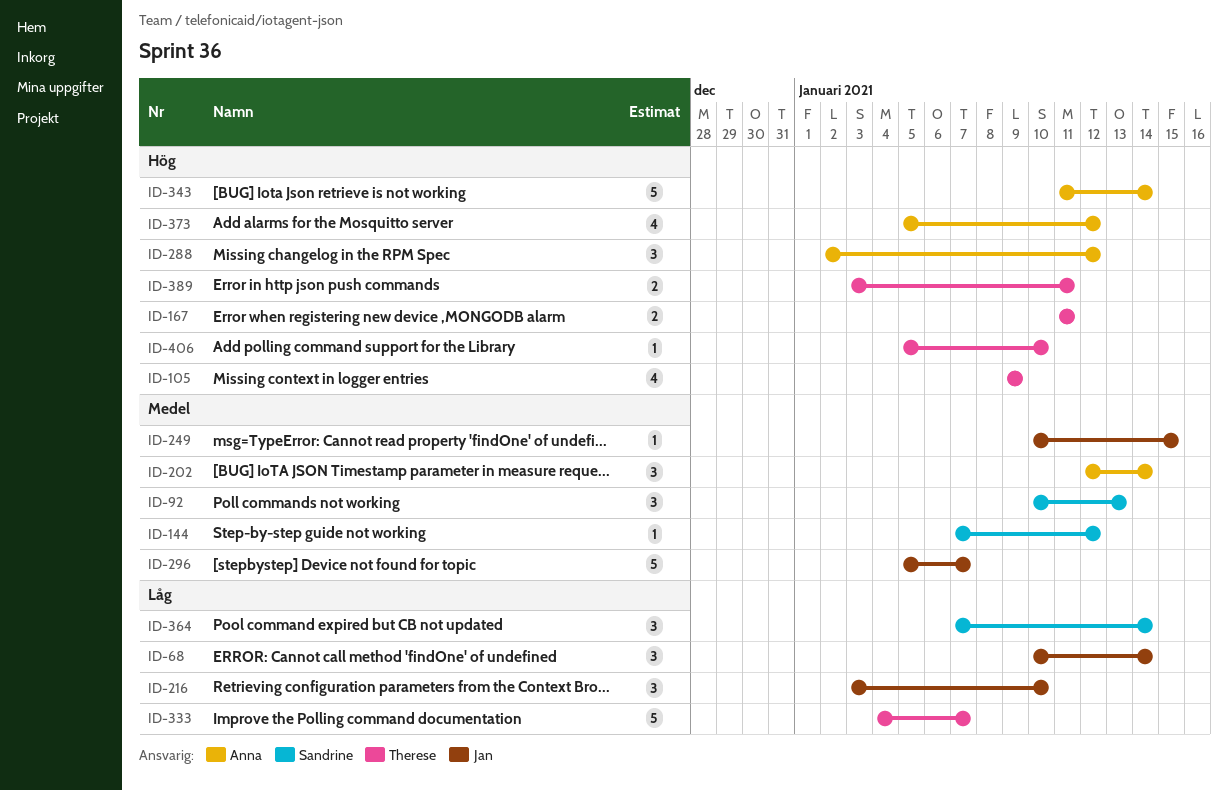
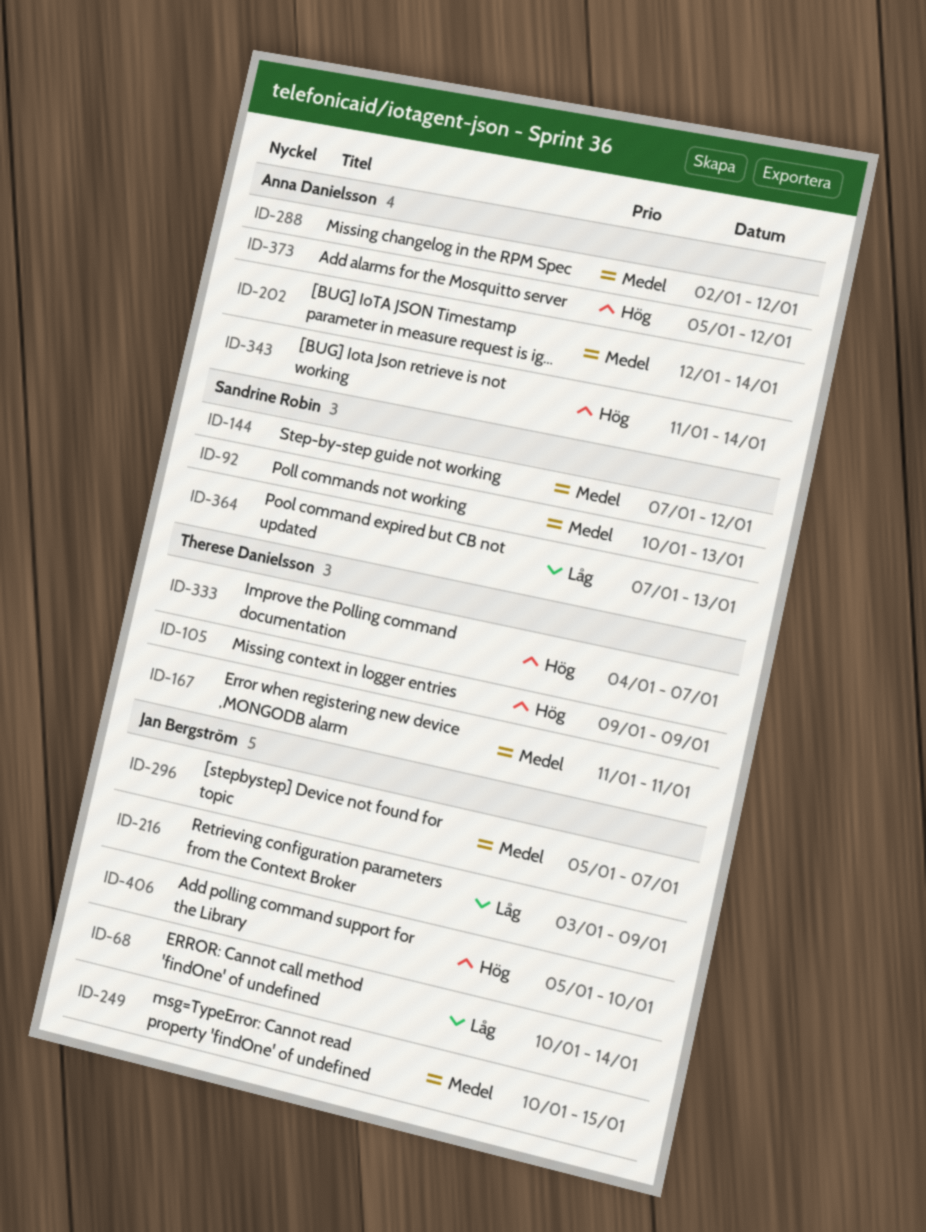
ID-167, priority: Hög -> Medel
ID-216, due: Jan 10 -> Jan 9
ID-288, priority: Hög -> Medel
ID-333, priority: Låg -> Hög
ID-364, due: Jan 14 -> Jan 13
ID-389: present -> none
ID-406, owner: Therese Danielsson -> Jan Bergström

